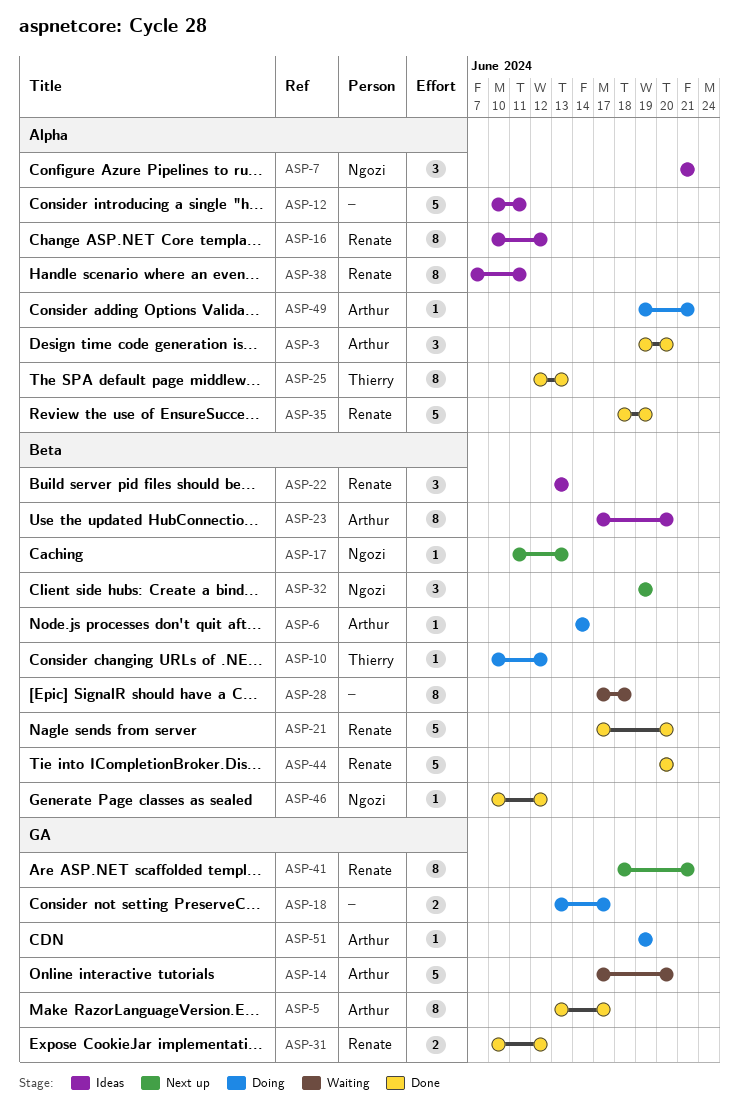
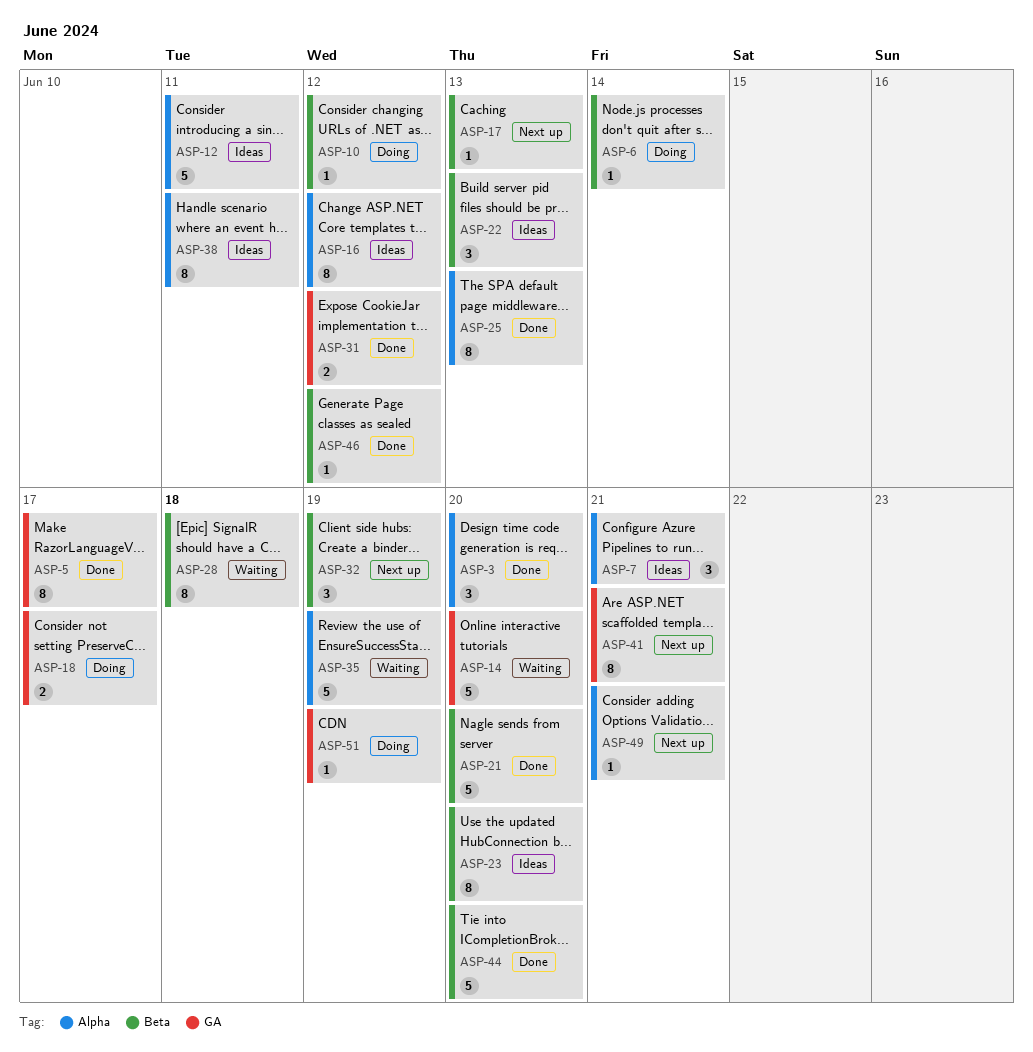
ASP-35, status: Done -> Waiting
ASP-49, status: Doing -> Next up

